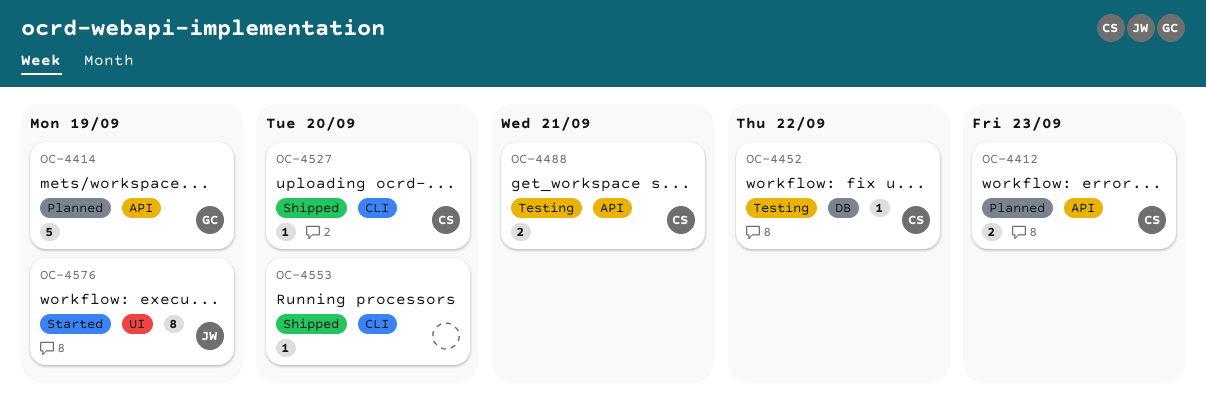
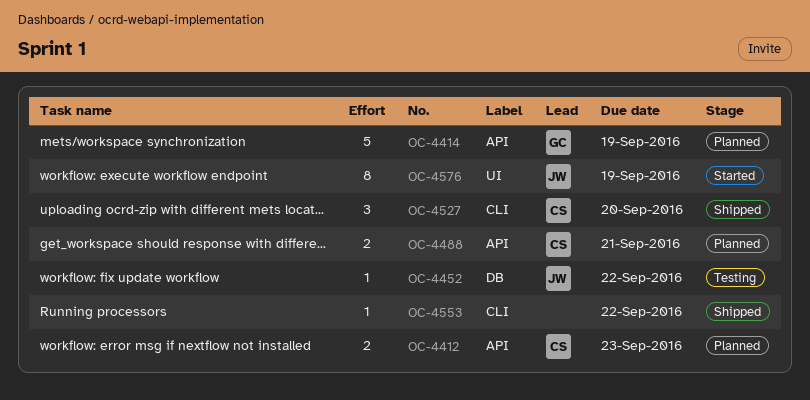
OC-4452, owner: CS -> JW
OC-4488, status: Testing -> Planned
OC-4527, estimate: 1 -> 3
OC-4553, due: Sep 20 -> Sep 22

